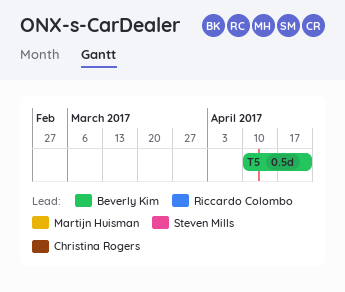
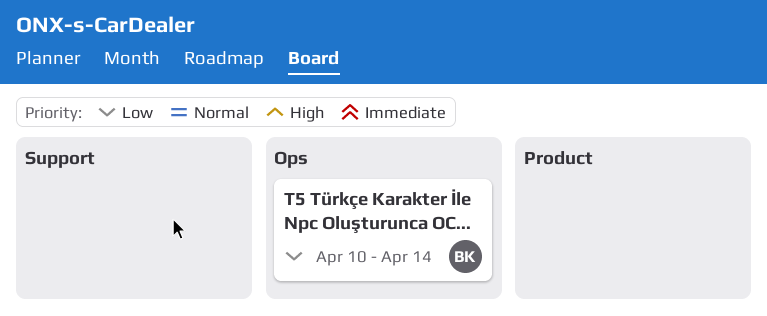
T5, due: Apr 21 -> Apr 14

